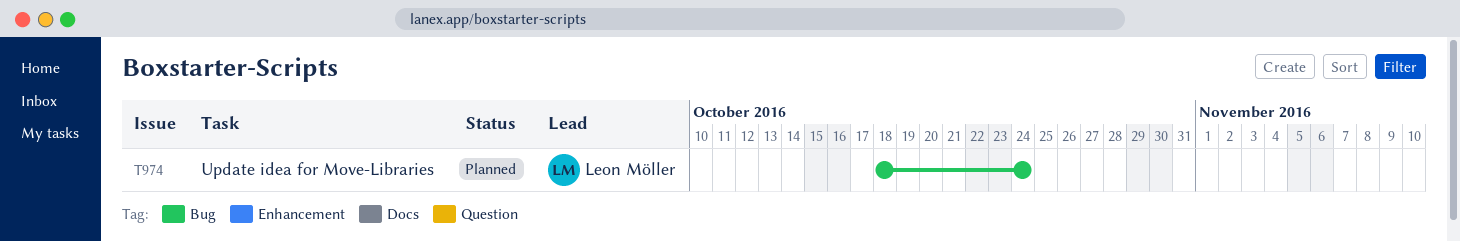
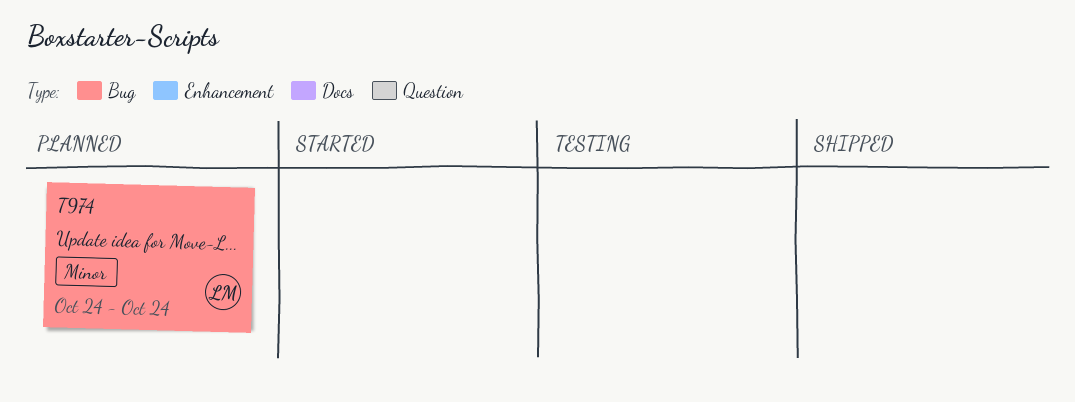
T974, start: Oct 18 -> Oct 24

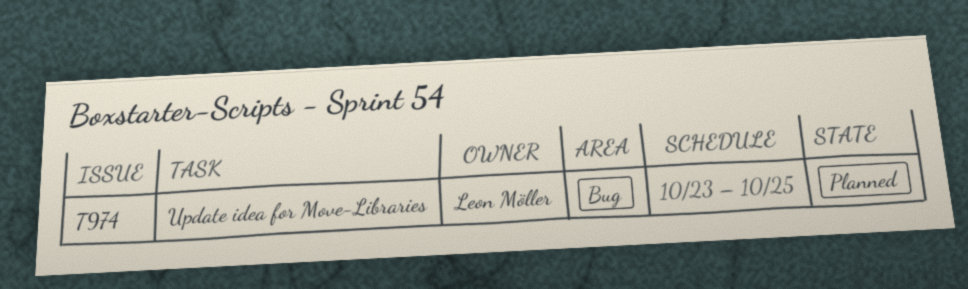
T974, start: Oct 24 -> Oct 23
T974, due: Oct 24 -> Oct 25

